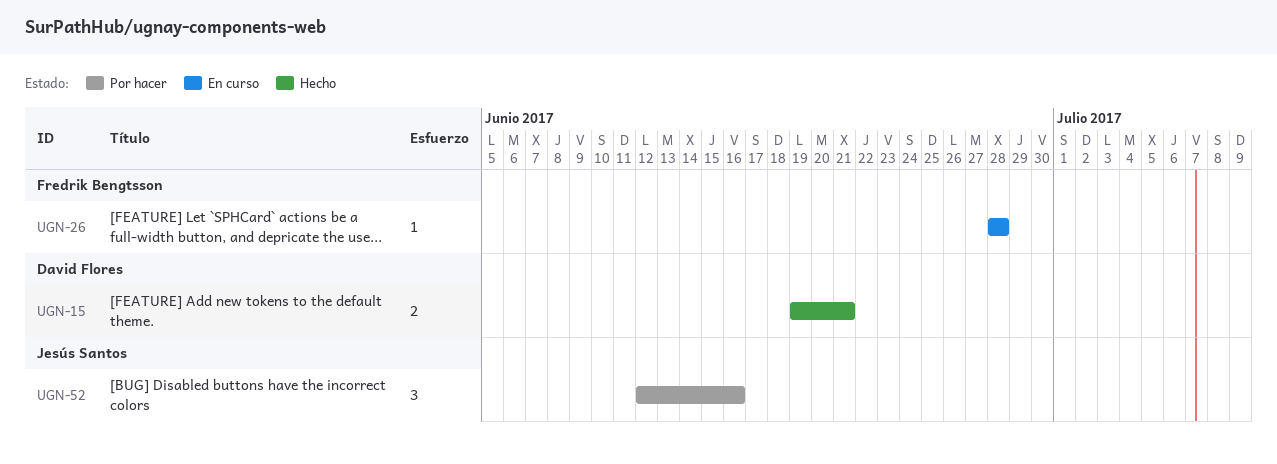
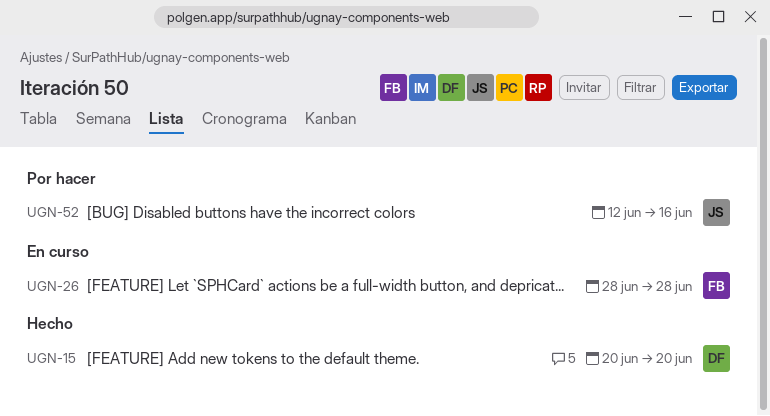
UGN-15, start: Jun 19 -> Jun 20
UGN-15, due: Jun 21 -> Jun 20

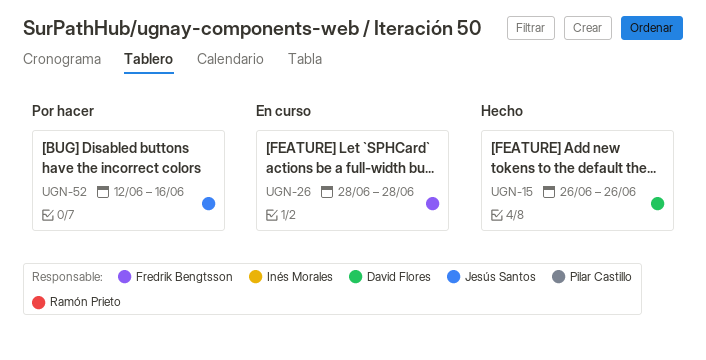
UGN-15, start: Jun 20 -> Jun 26
UGN-15, due: Jun 20 -> Jun 26

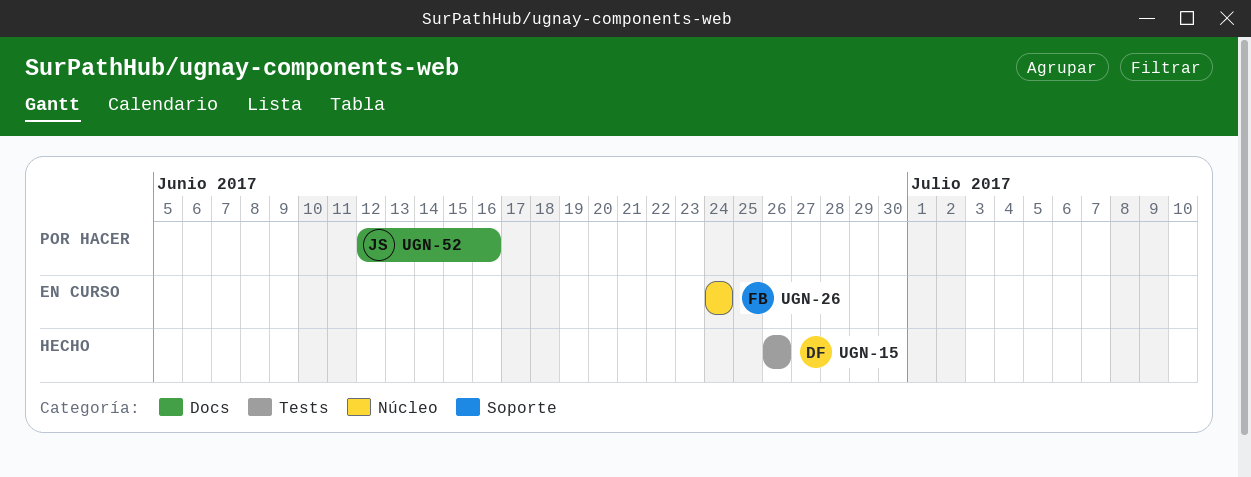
UGN-26, start: Jun 28 -> Jun 24
UGN-26, due: Jun 28 -> Jun 24

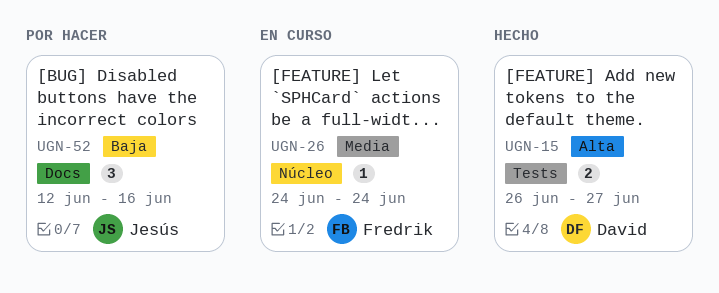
UGN-15, due: Jun 26 -> Jun 27

